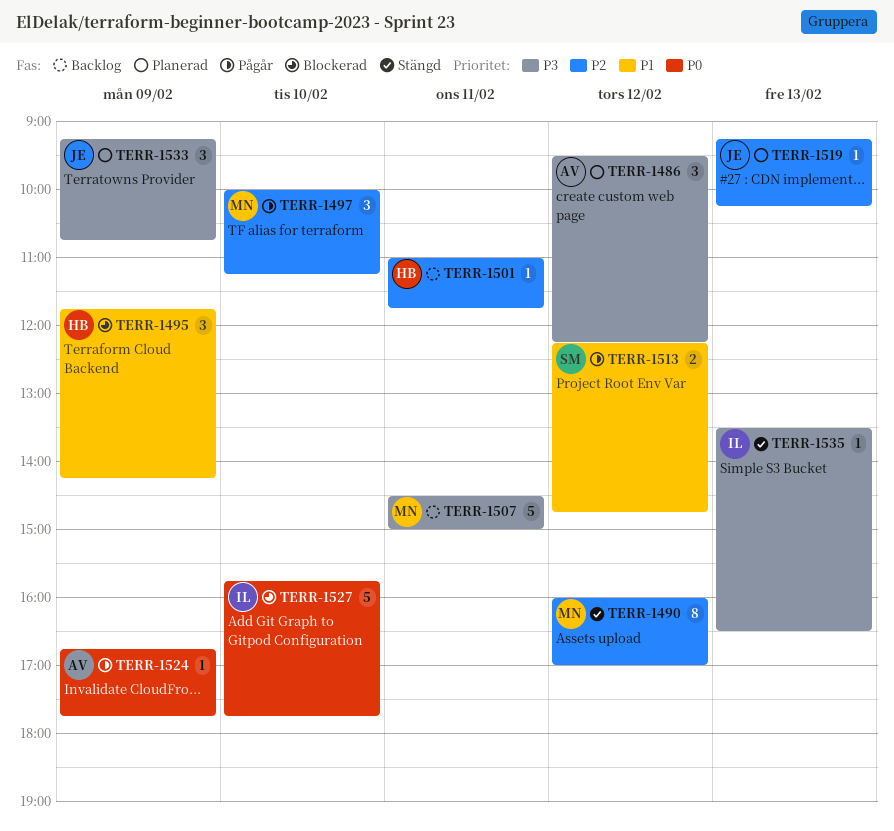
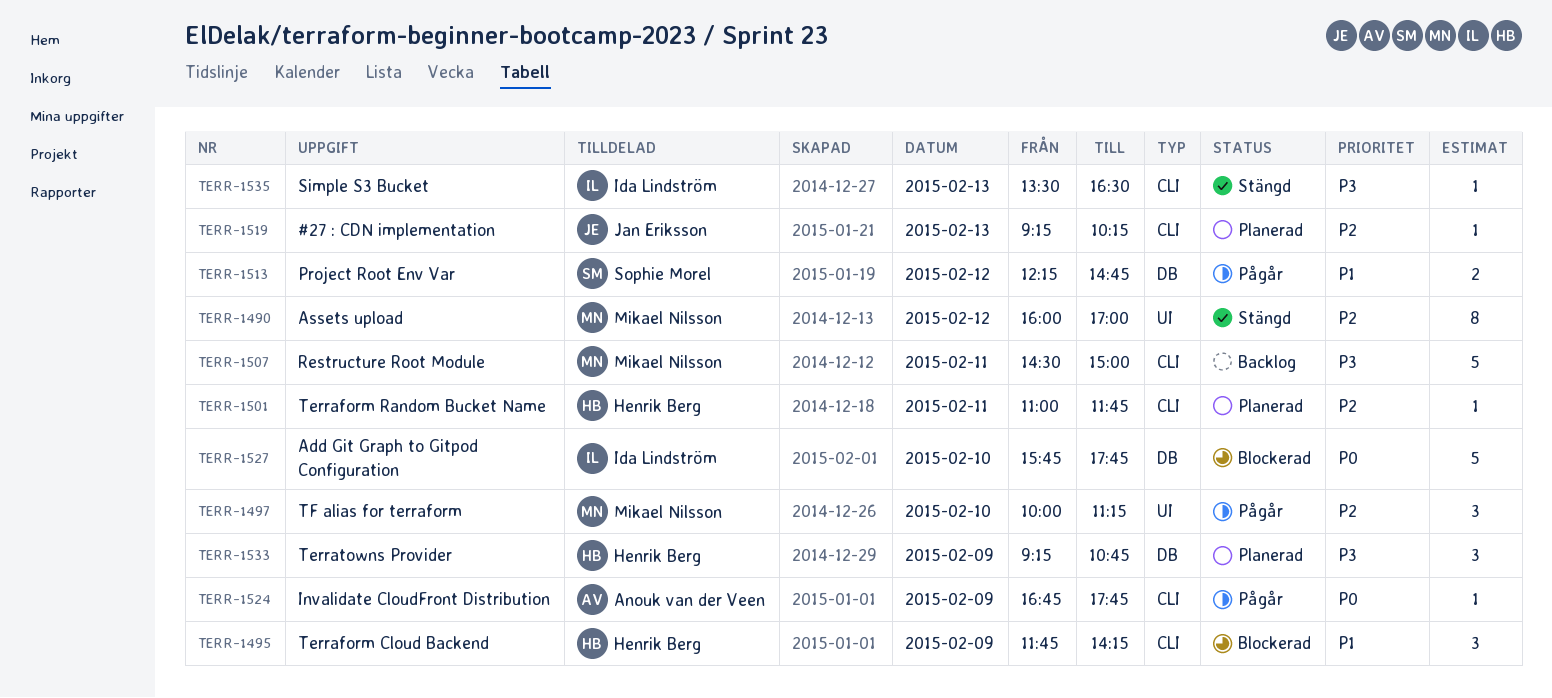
TERR-1486: present -> none
TERR-1501, status: Backlog -> Planerad
TERR-1533, owner: Jan Eriksson -> Henrik Berg

